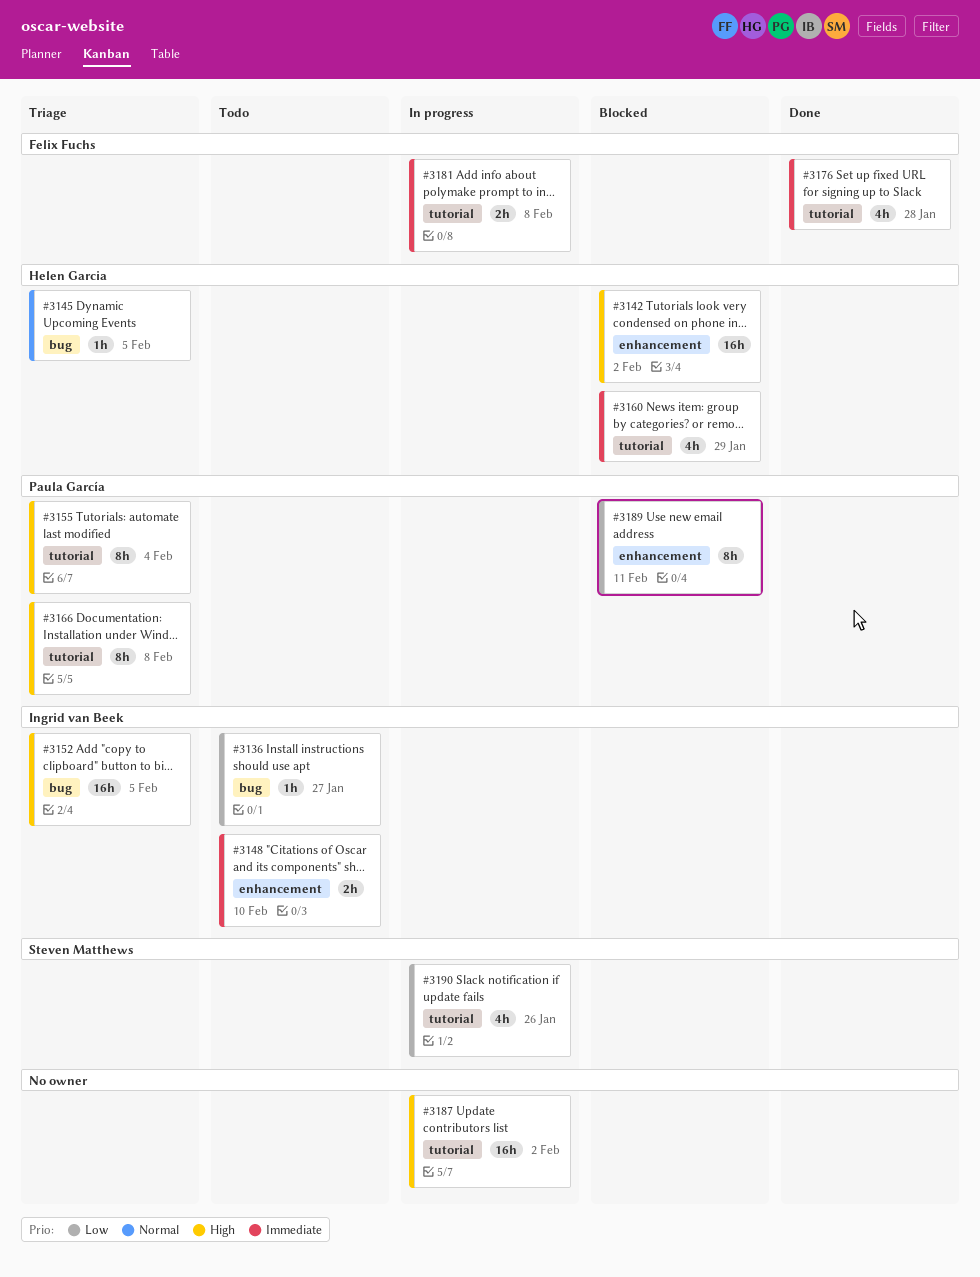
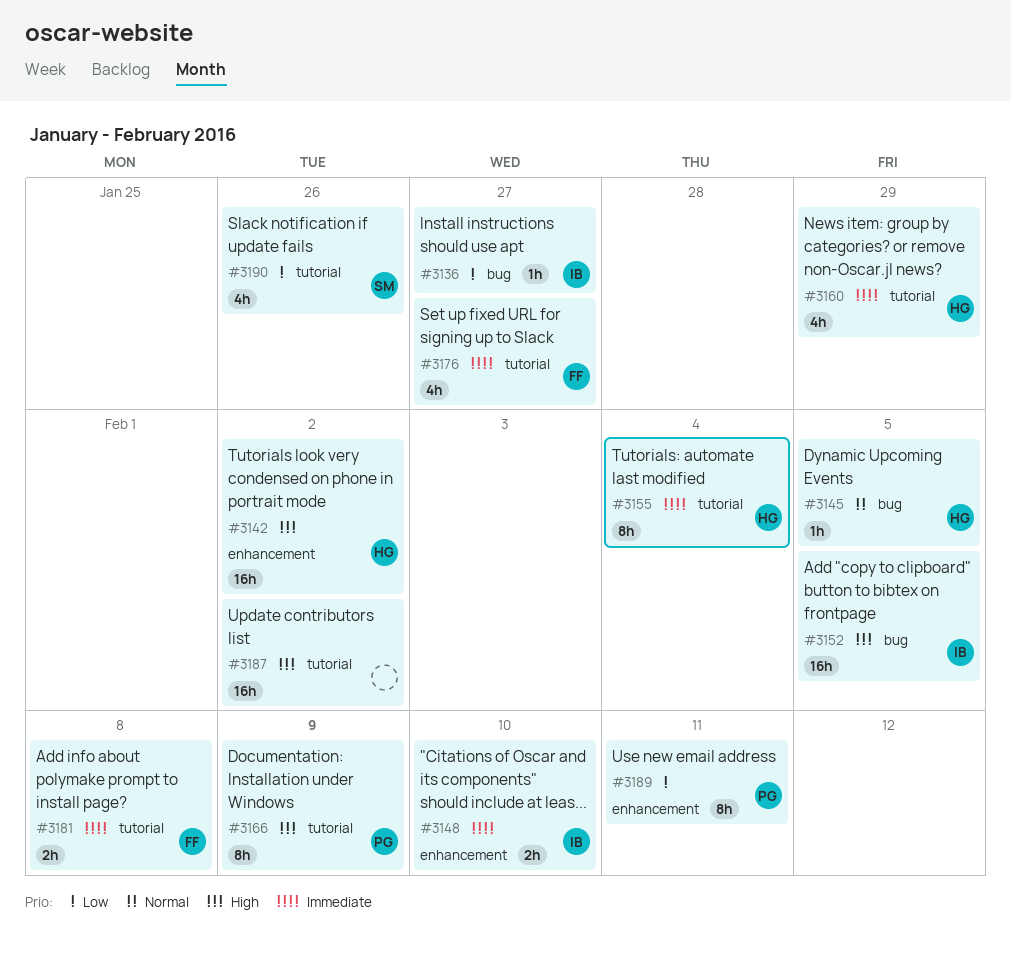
#3155, owner: Paula García -> Helen Garcia
#3155, priority: High -> Immediate
#3166, due: Feb 8 -> Feb 9
#3176, due: Jan 28 -> Jan 27

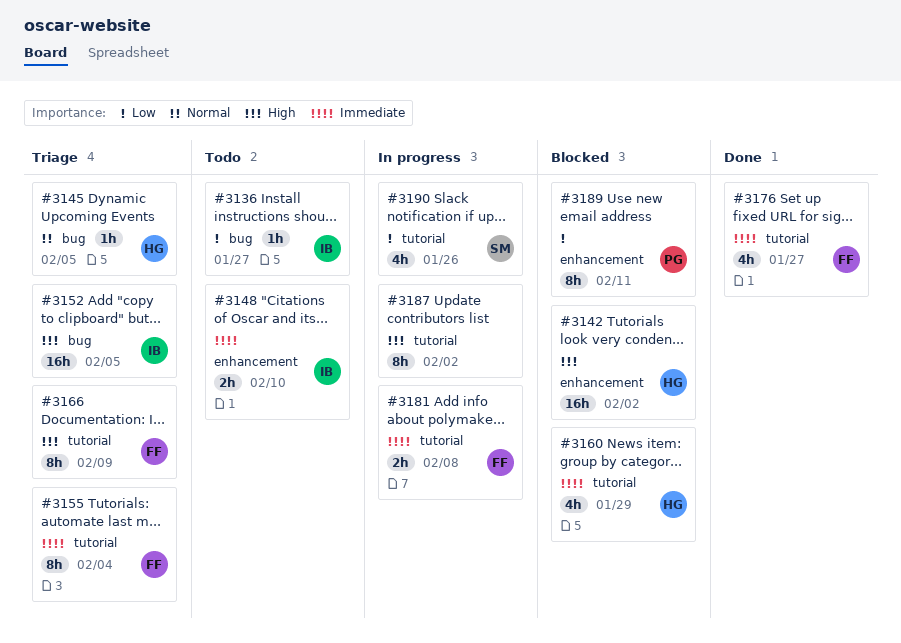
#3155, owner: HG -> FF
#3166, owner: PG -> FF
#3187, estimate: 16h -> 8h

